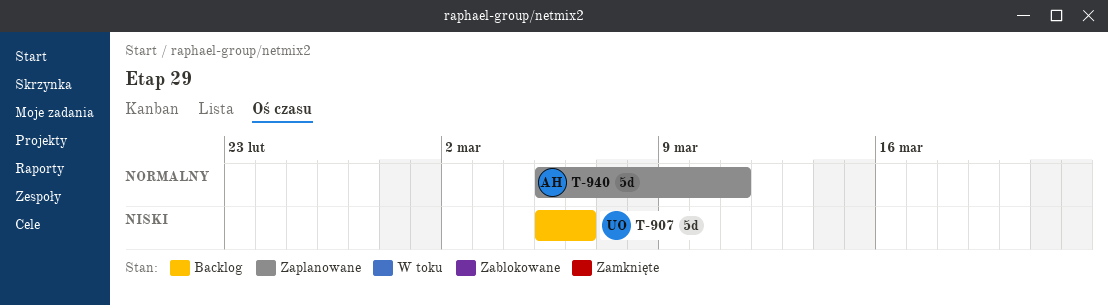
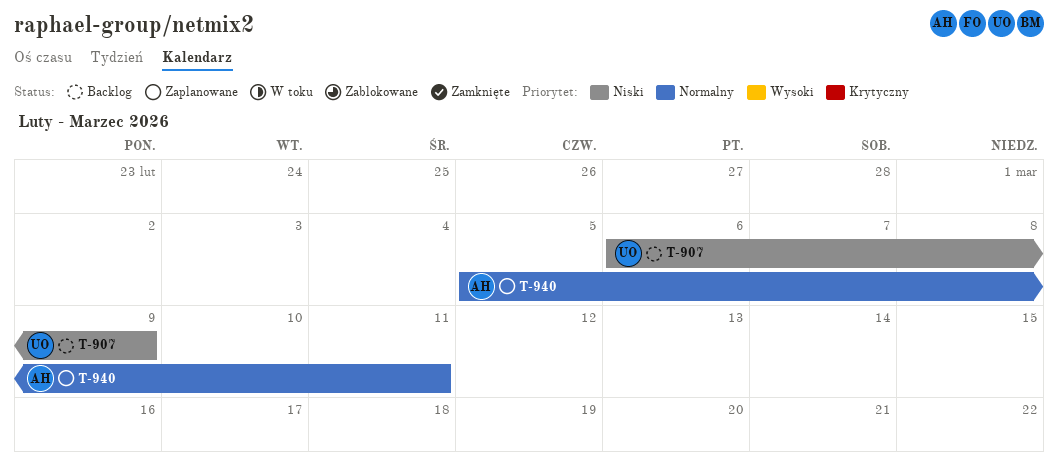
T-907, start: Mar 5 -> Mar 6
T-907, due: Mar 6 -> Mar 9

